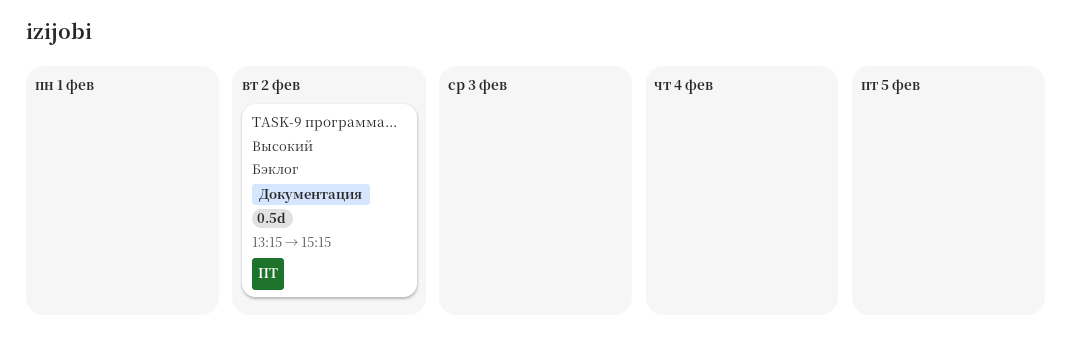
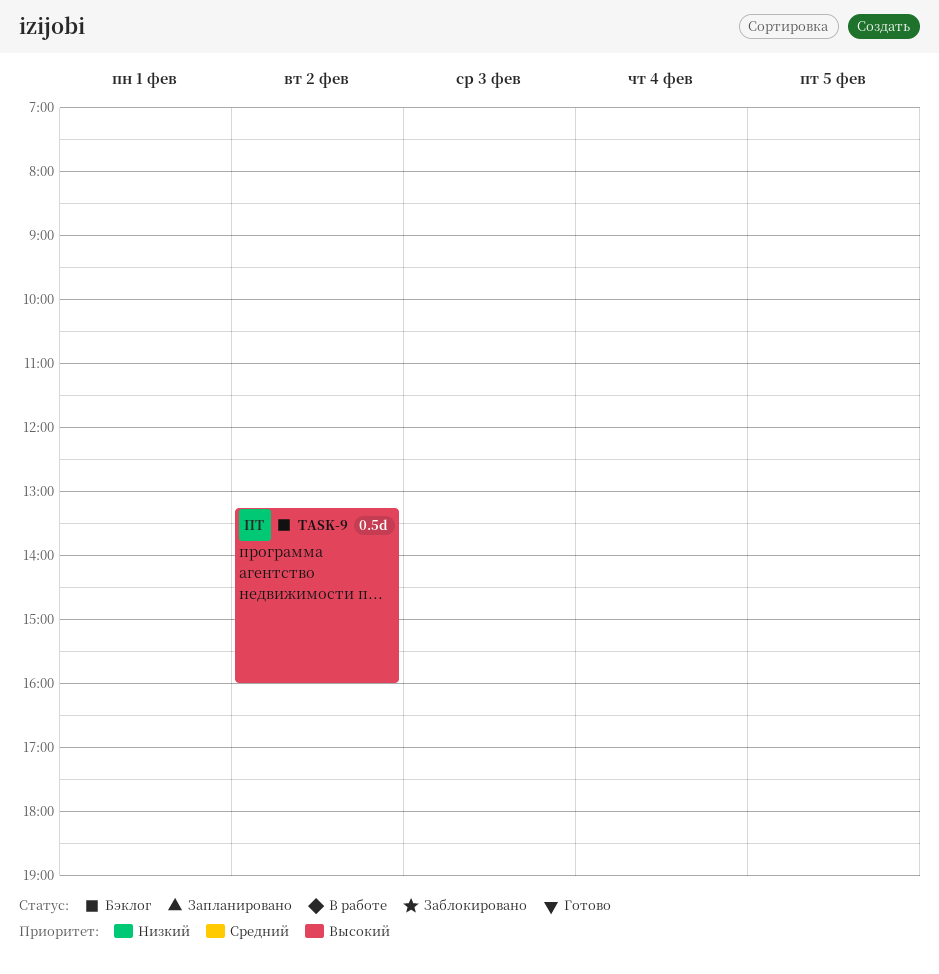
TASK-9, ends: 15:15 -> 16:00

